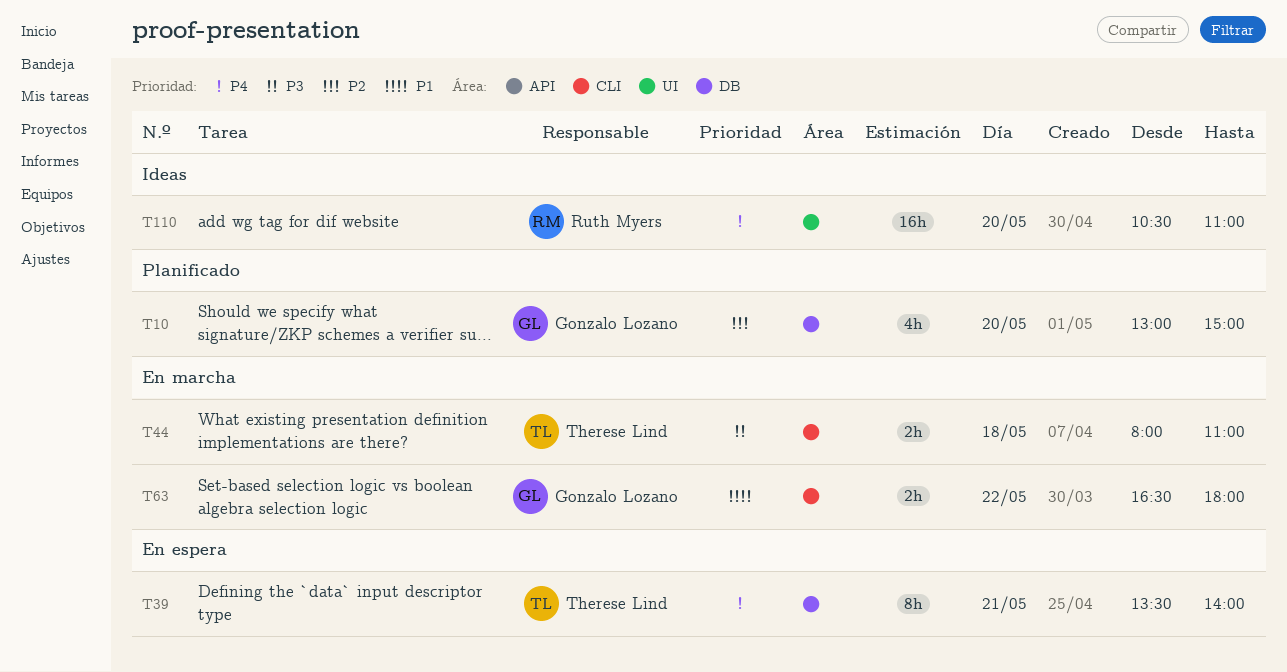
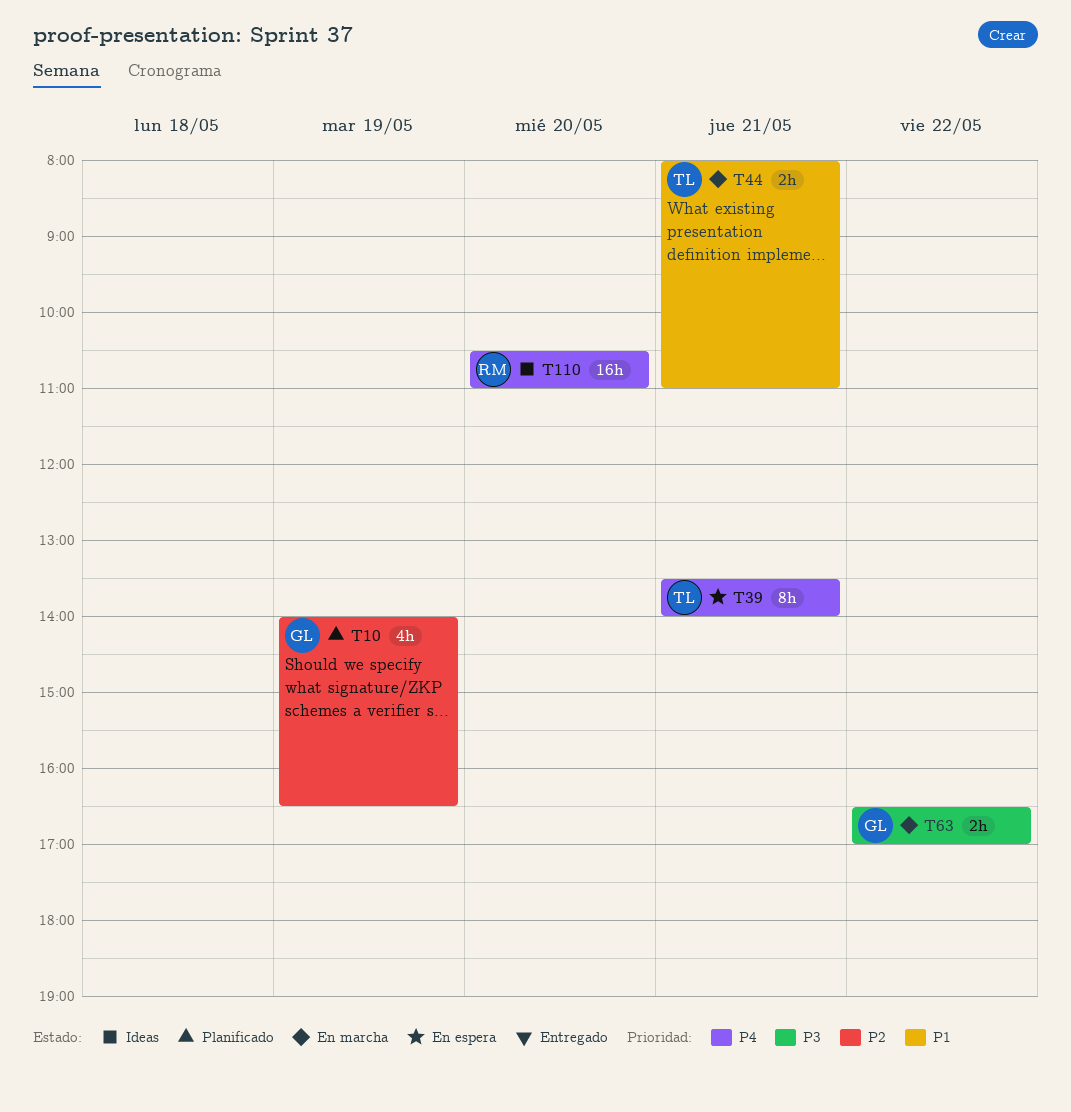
T10, day: May 20 -> May 19
T10, begins: 13:00 -> 14:00
T10, ends: 15:00 -> 16:30
T44, priority: P3 -> P1
T44, day: May 18 -> May 21
T63, priority: P1 -> P3
T63, ends: 18:00 -> 17:00

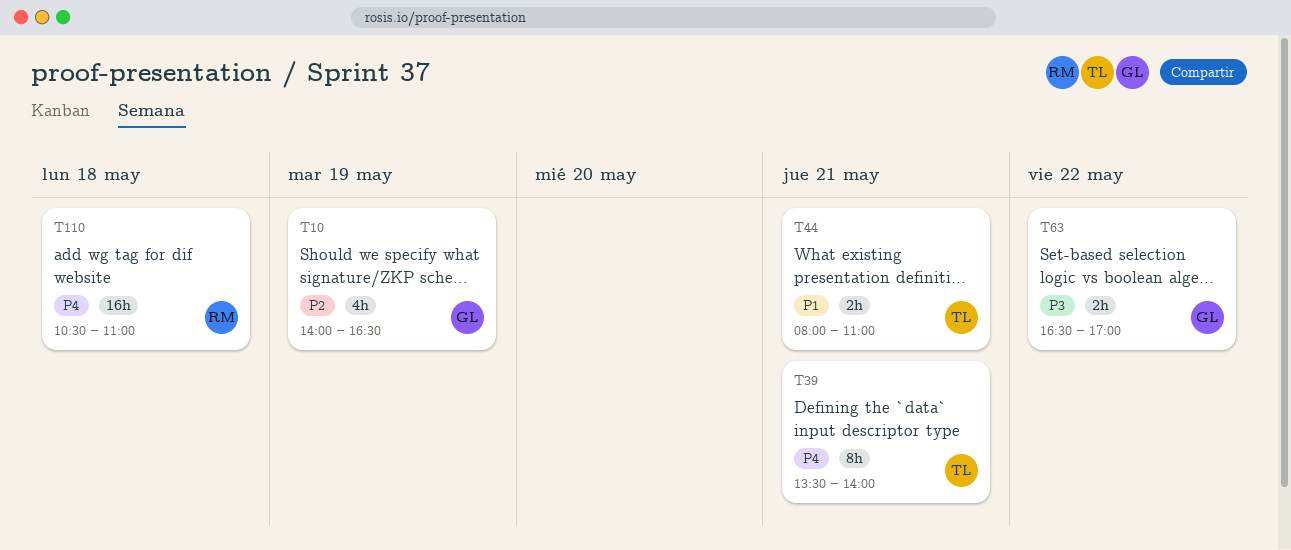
T110, day: May 20 -> May 18

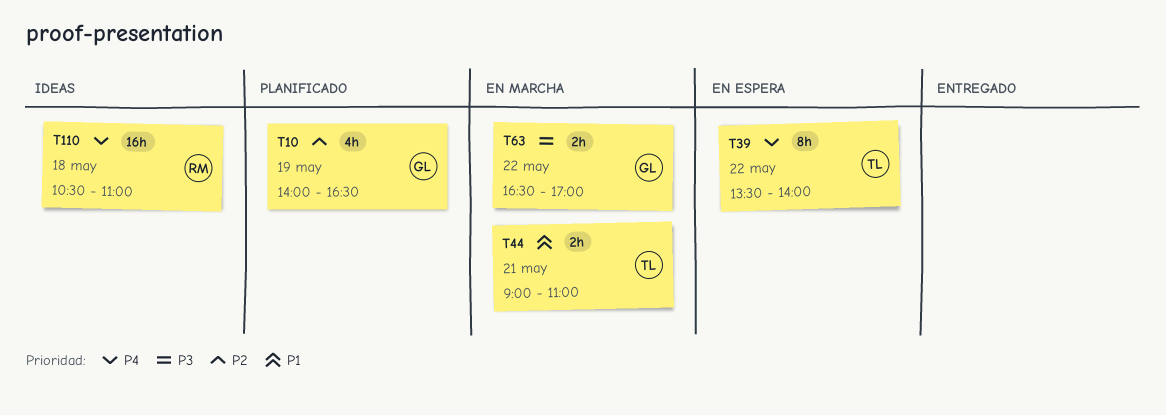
T39, day: May 21 -> May 22
T44, begins: 08:00 -> 09:00

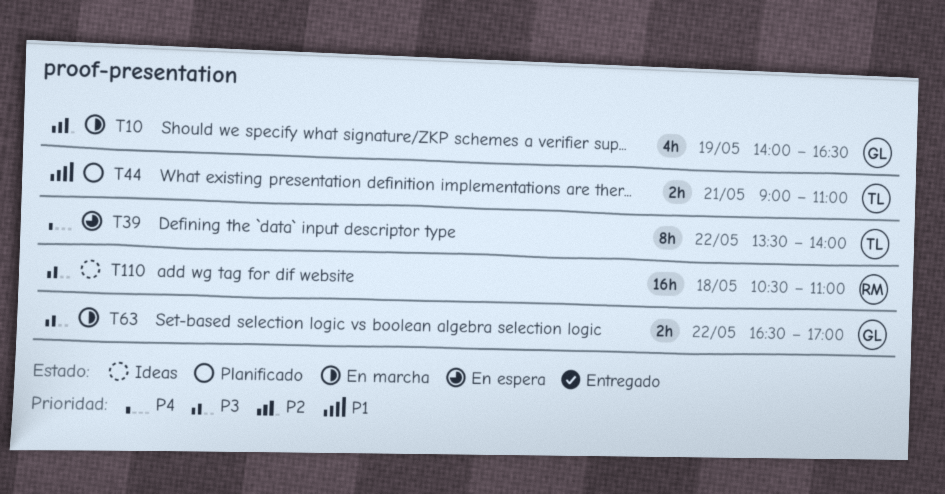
T10, status: Planificado -> En marcha
T44, status: En marcha -> Planificado
T110, priority: P4 -> P3

